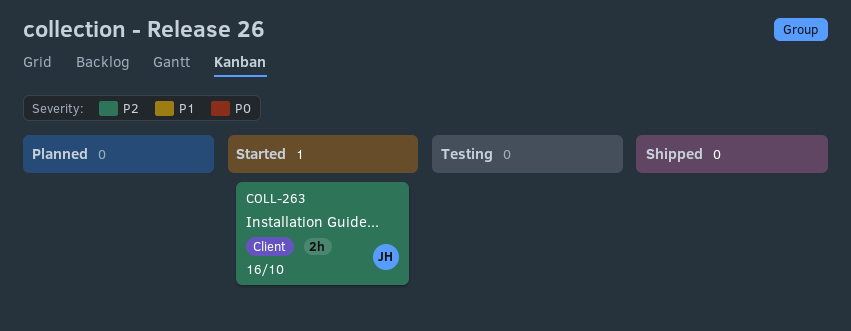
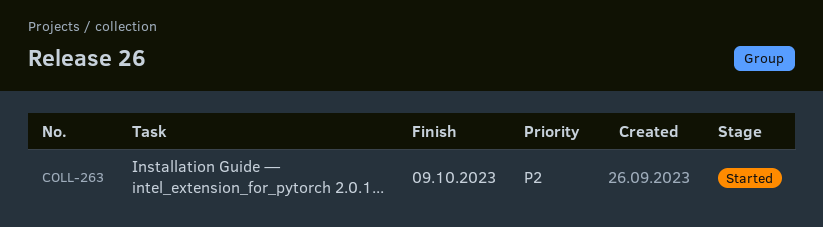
COLL-263, due: Oct 16 -> Oct 9

